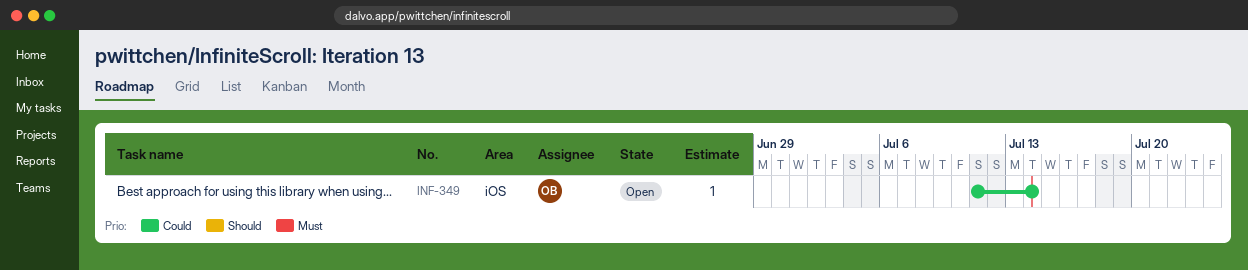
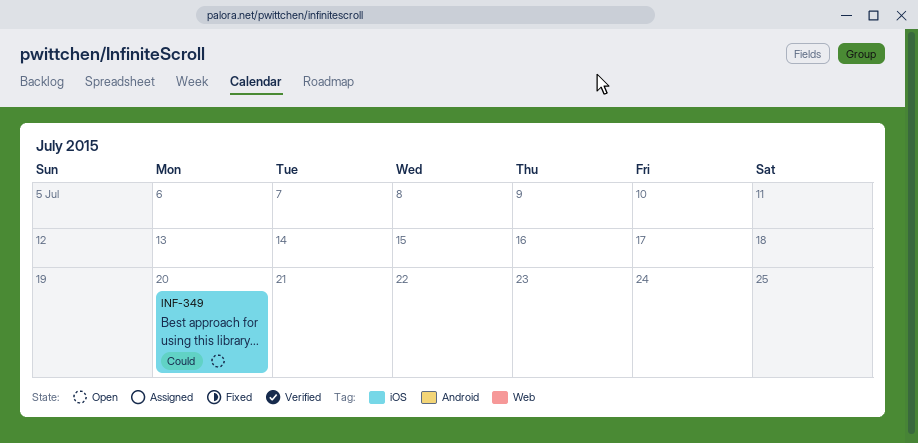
INF-349, due: Jul 14 -> Jul 20

